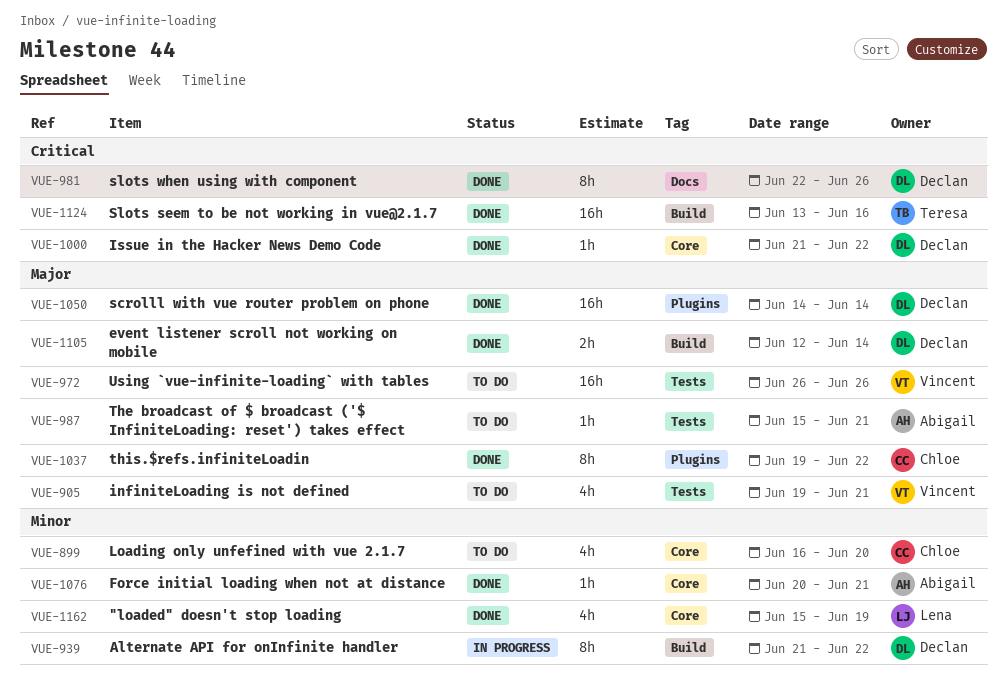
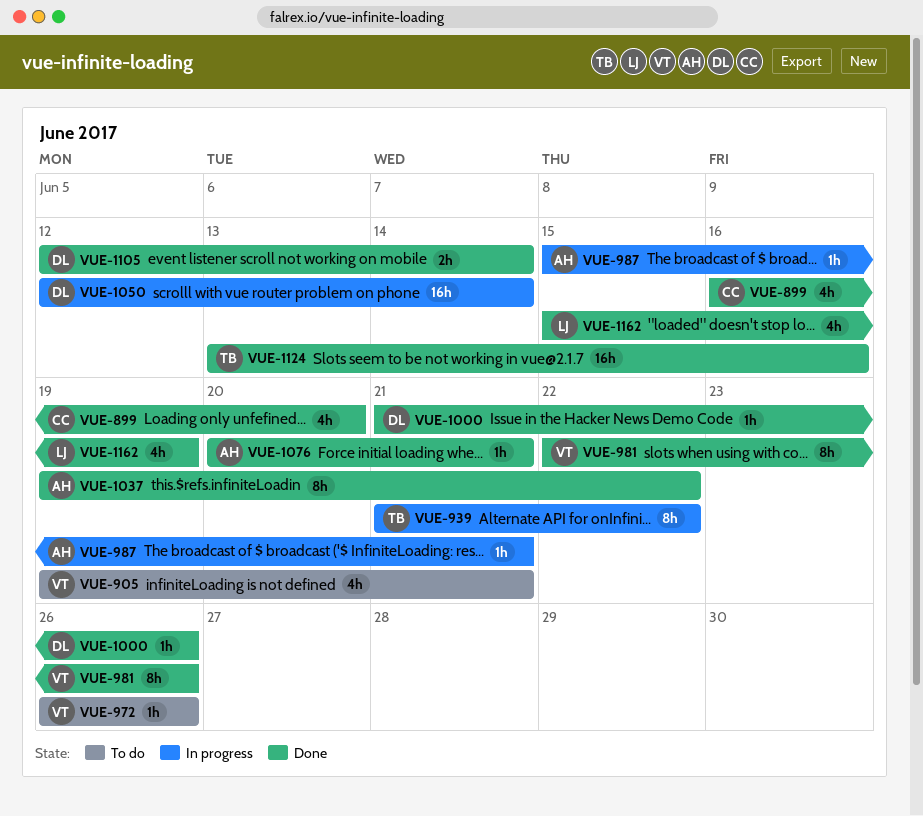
VUE-899, status: To do -> Done
VUE-939, owner: Declan -> Teresa
VUE-972, estimate: 16h -> 1h
VUE-981, owner: Declan -> Vincent
VUE-987, status: To do -> In progress
VUE-1000, due: Jun 22 -> Jun 26
VUE-1037, owner: Chloe -> Abigail
VUE-1050, status: Done -> In progress
VUE-1050, start: Jun 14 -> Jun 12

